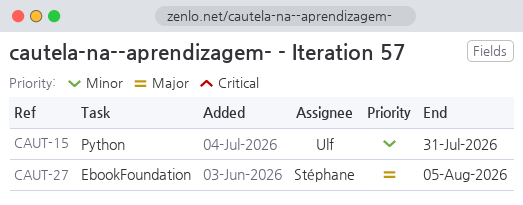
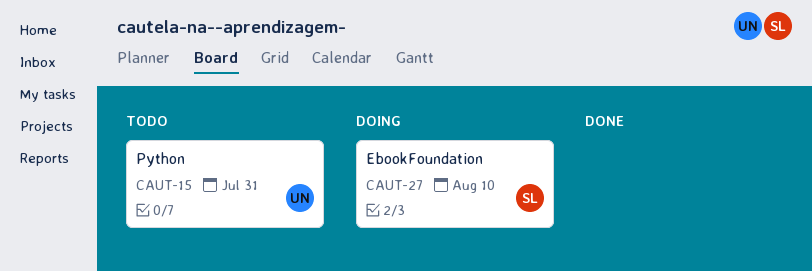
CAUT-27, due: Aug 5 -> Aug 10

